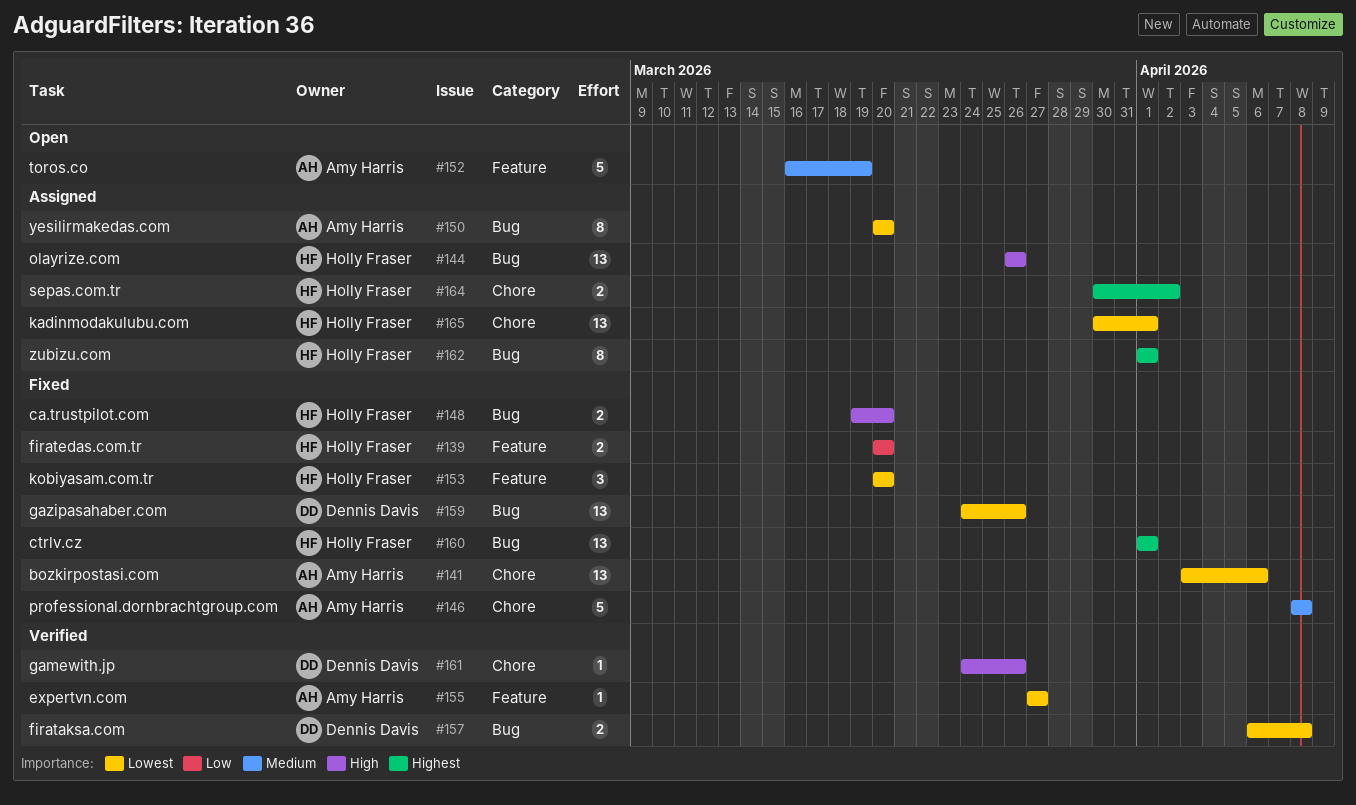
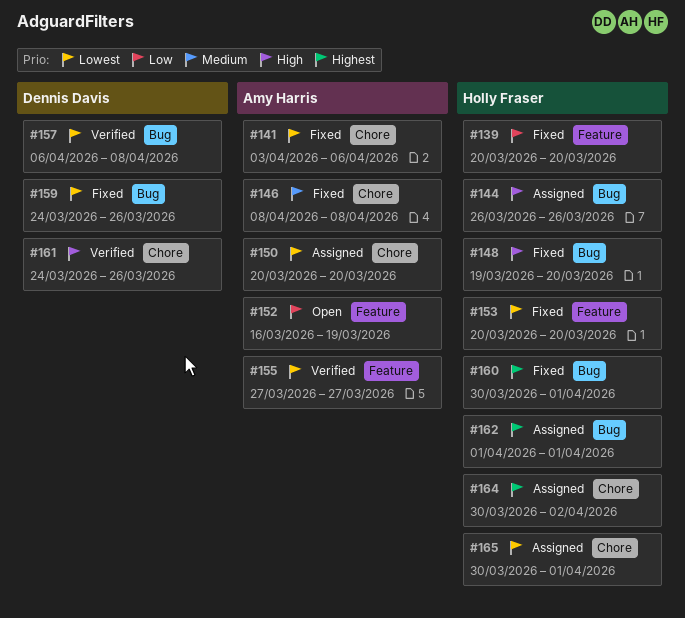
#150, label: Bug -> Chore
#152, priority: Medium -> Low
#160, start: Apr 1 -> Mar 30

